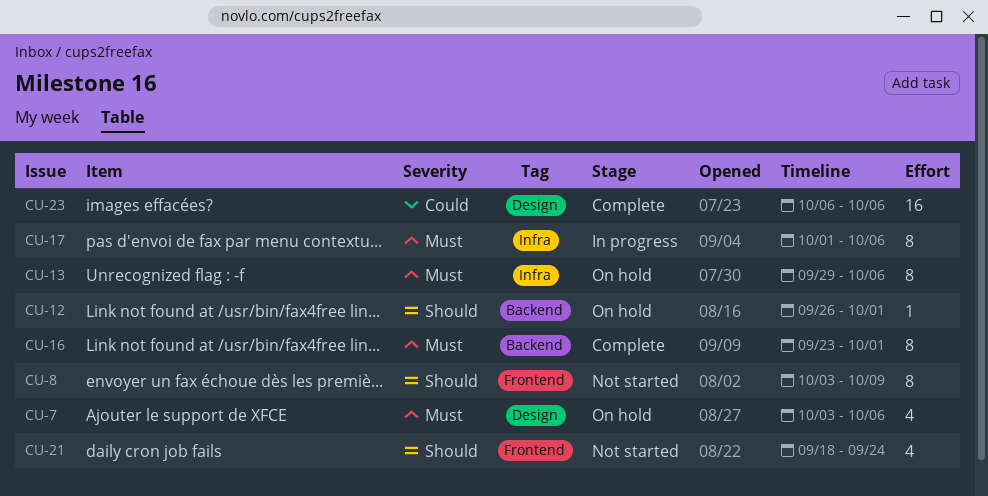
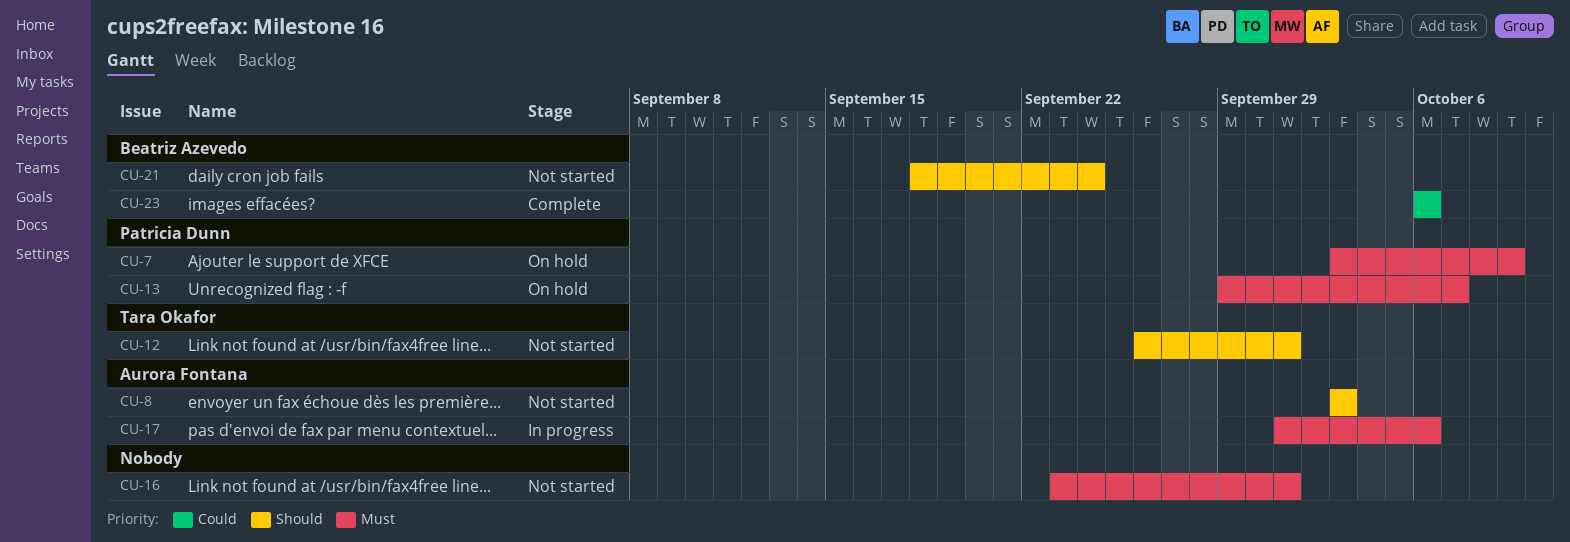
CU-7, due: Oct 6 -> Oct 9
CU-8, due: Oct 9 -> Oct 3
CU-12, status: On hold -> Not started
CU-13, due: Oct 6 -> Oct 7
CU-16, status: Complete -> Not started

